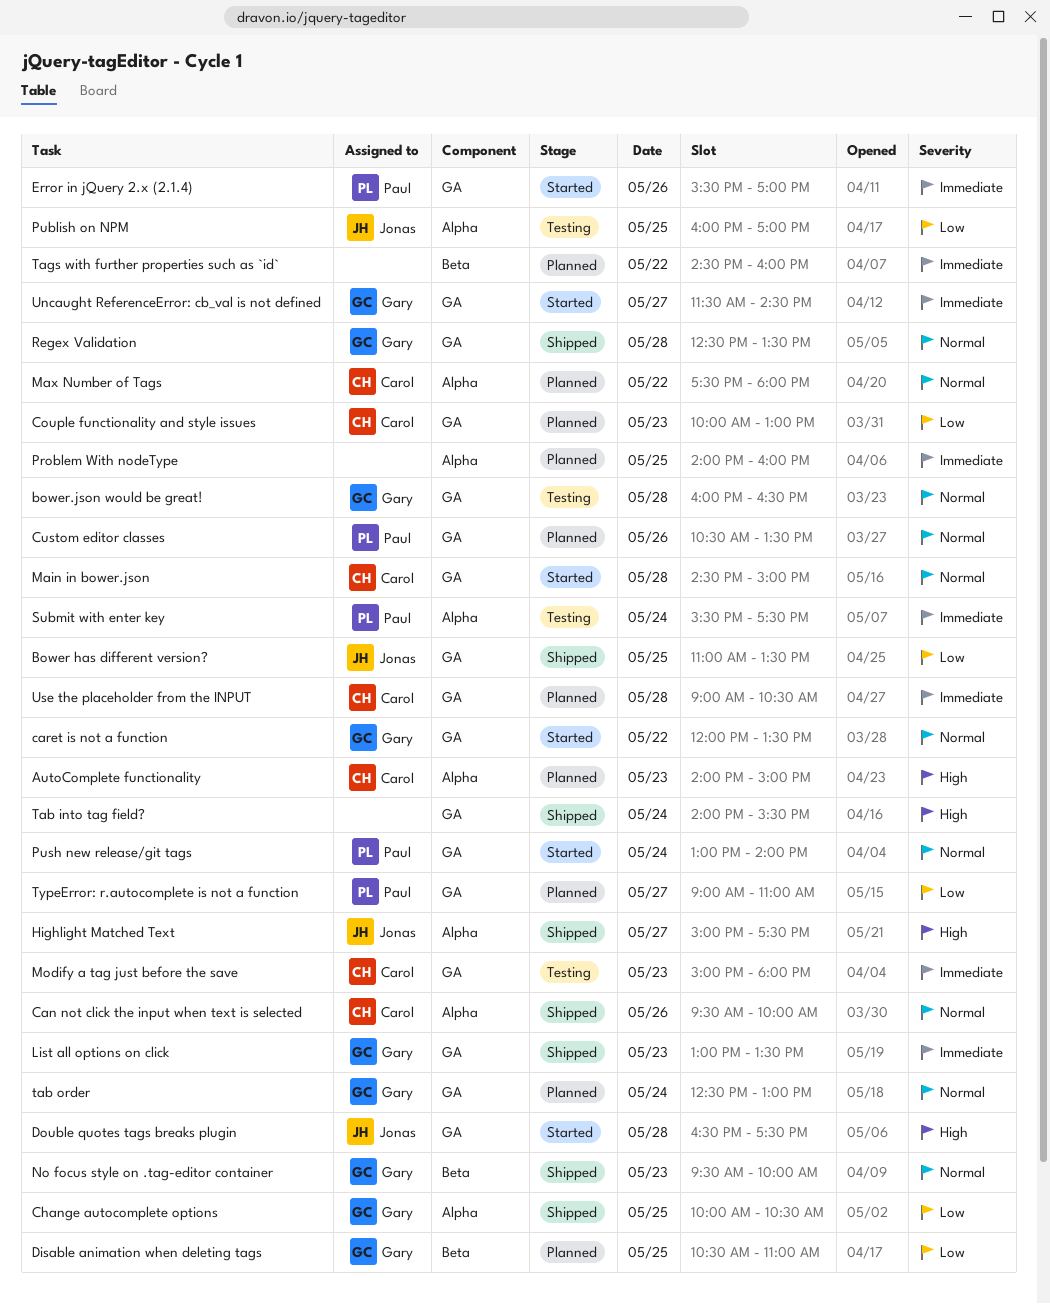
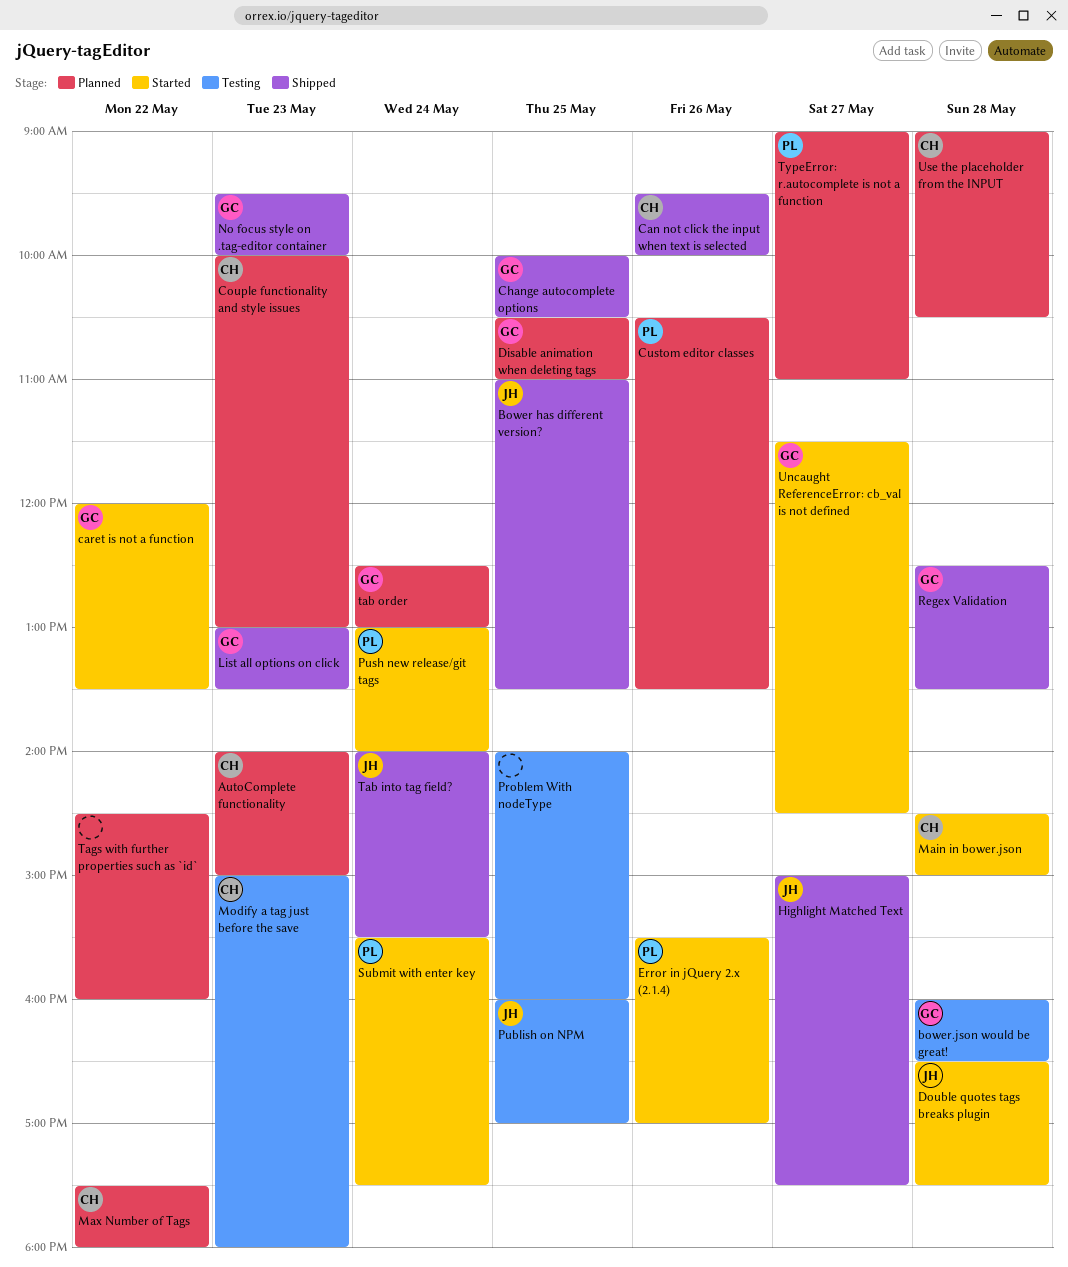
Problem With nodeType, status: Planned -> Testing
Submit with enter key, status: Testing -> Started
Tab into tag field?, owner: none -> Jonas

